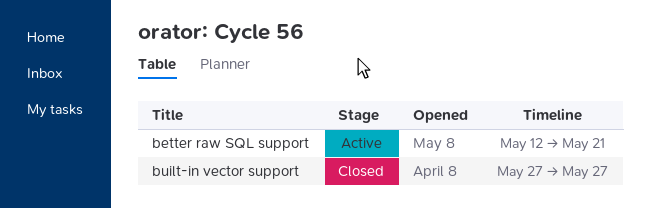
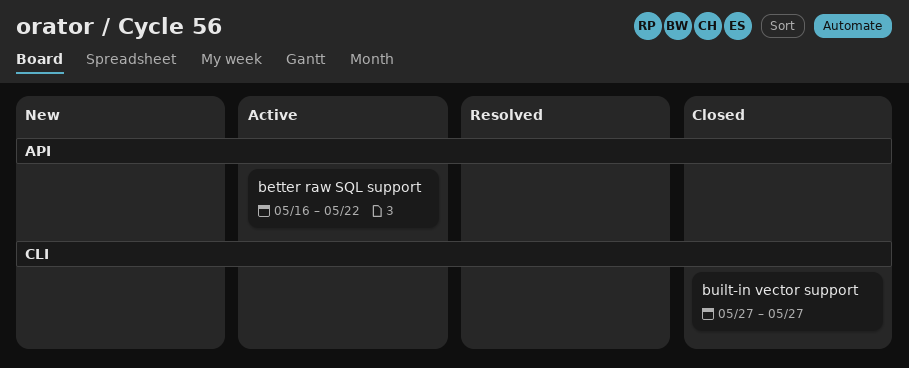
better raw SQL support, start: May 12 -> May 16
better raw SQL support, due: May 21 -> May 22

